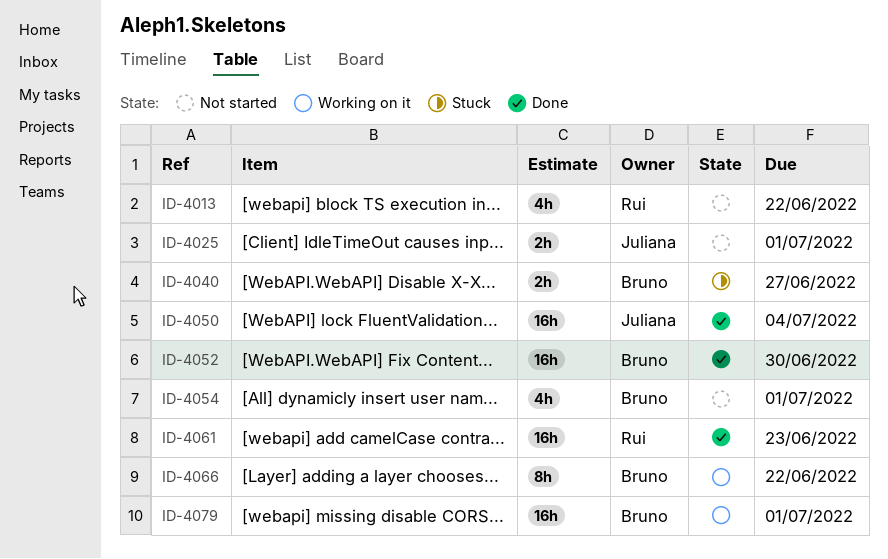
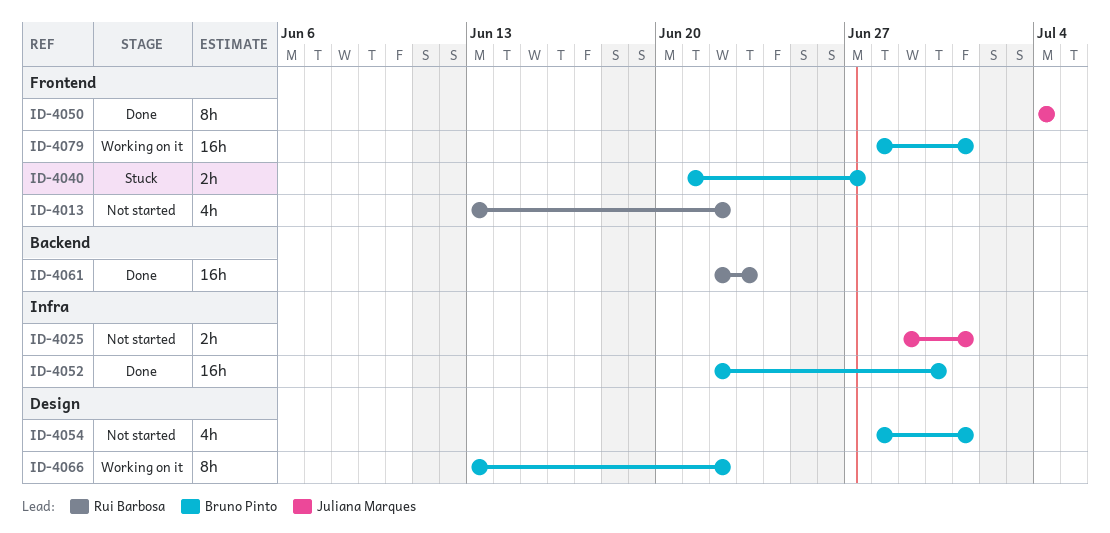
ID-4050, estimate: 16h -> 8h

